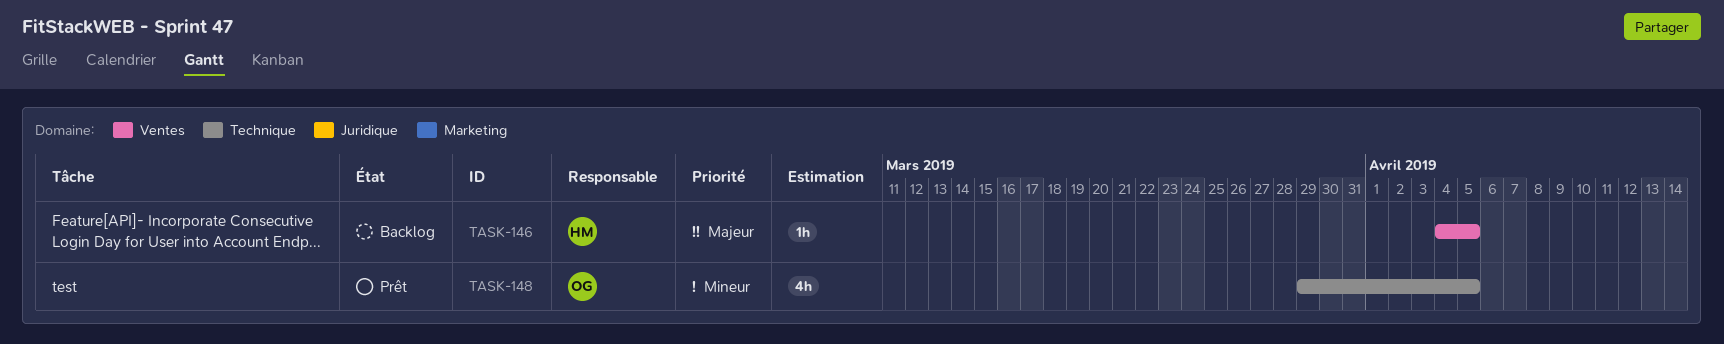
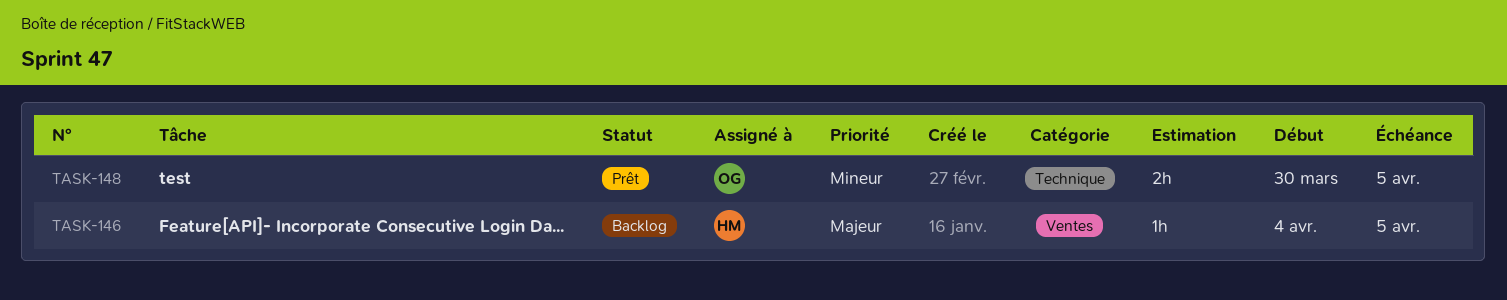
TASK-148, estimate: 4h -> 2h
TASK-148, start: Mar 29 -> Mar 30

